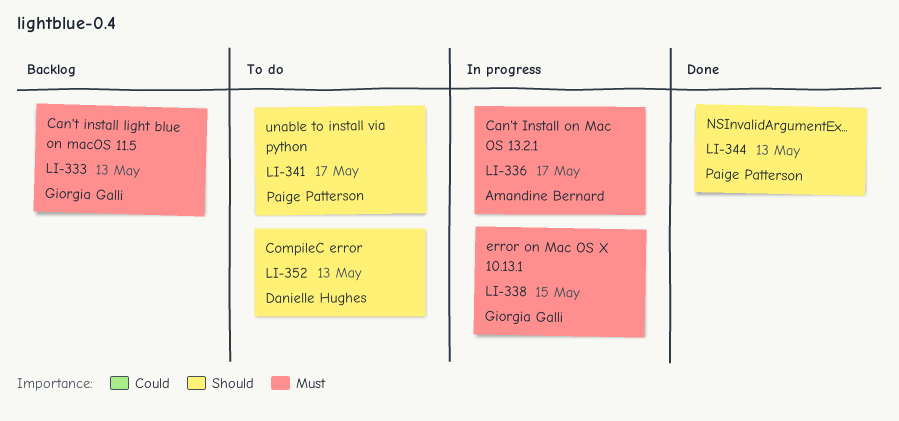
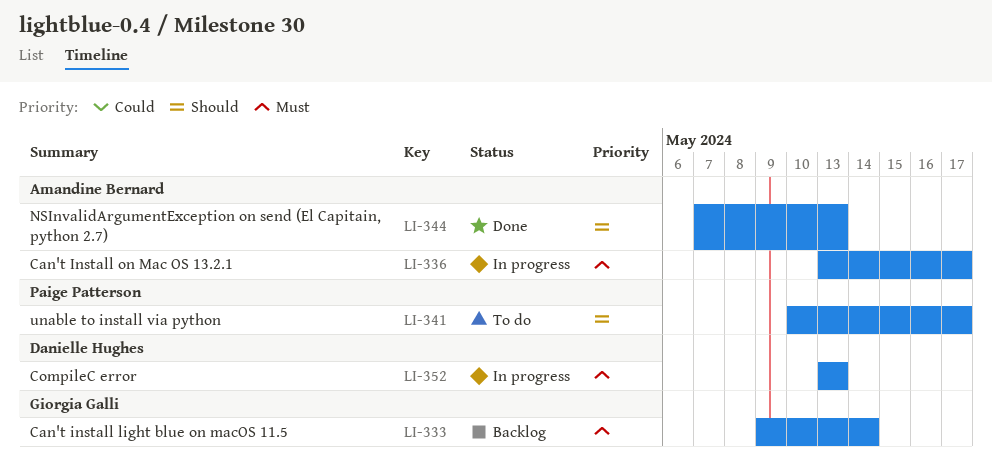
LI-333, due: May 13 -> May 14
LI-338: present -> none
LI-344, owner: Paige Patterson -> Amandine Bernard
LI-352, status: To do -> In progress
LI-352, priority: Should -> Must

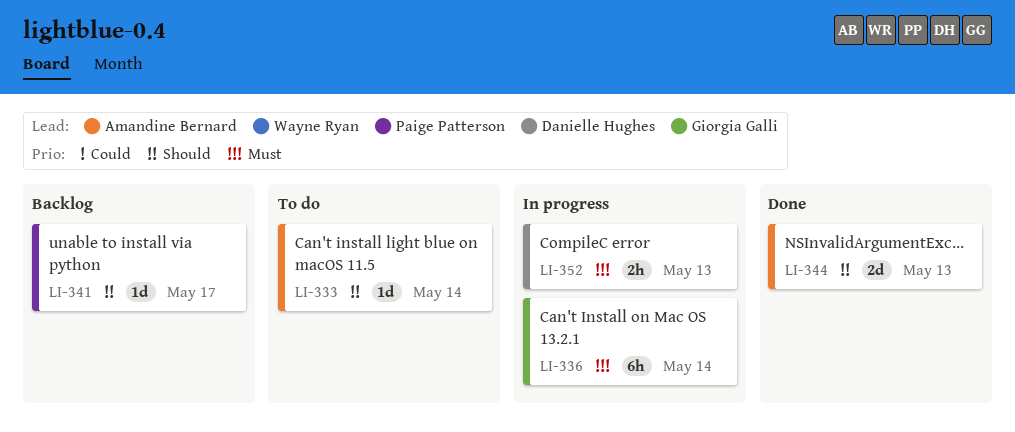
LI-333, status: Backlog -> To do
LI-333, owner: Giorgia Galli -> Amandine Bernard
LI-333, priority: Must -> Should
LI-336, owner: Amandine Bernard -> Giorgia Galli
LI-336, due: May 17 -> May 14
LI-341, status: To do -> Backlog

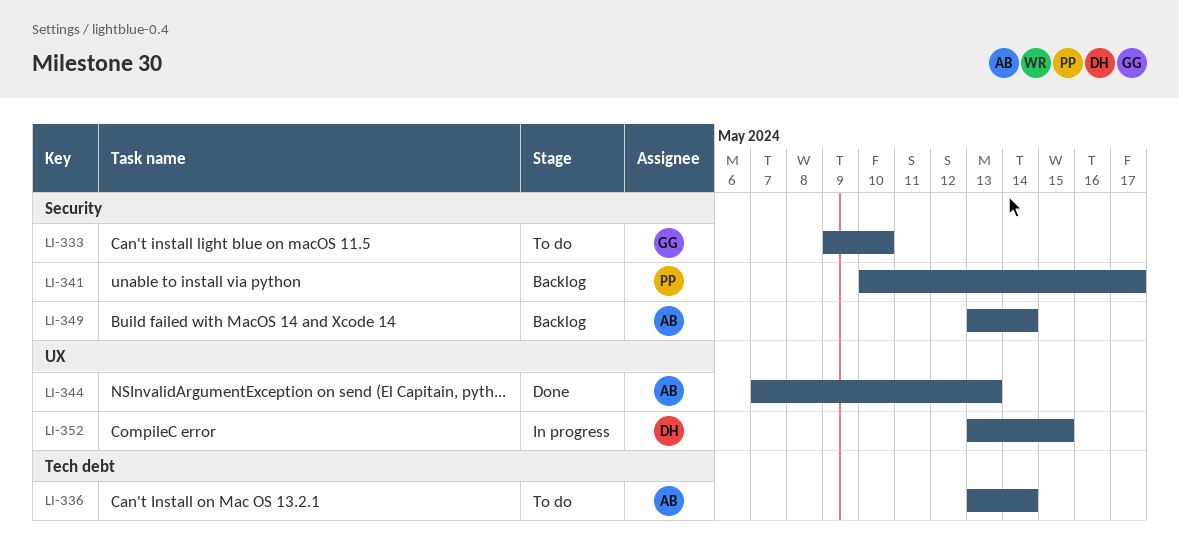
LI-333, owner: Amandine Bernard -> Giorgia Galli
LI-333, due: May 14 -> May 10
LI-336, status: In progress -> To do
LI-336, owner: Giorgia Galli -> Amandine Bernard
LI-349: none -> present
LI-352, due: May 13 -> May 15

